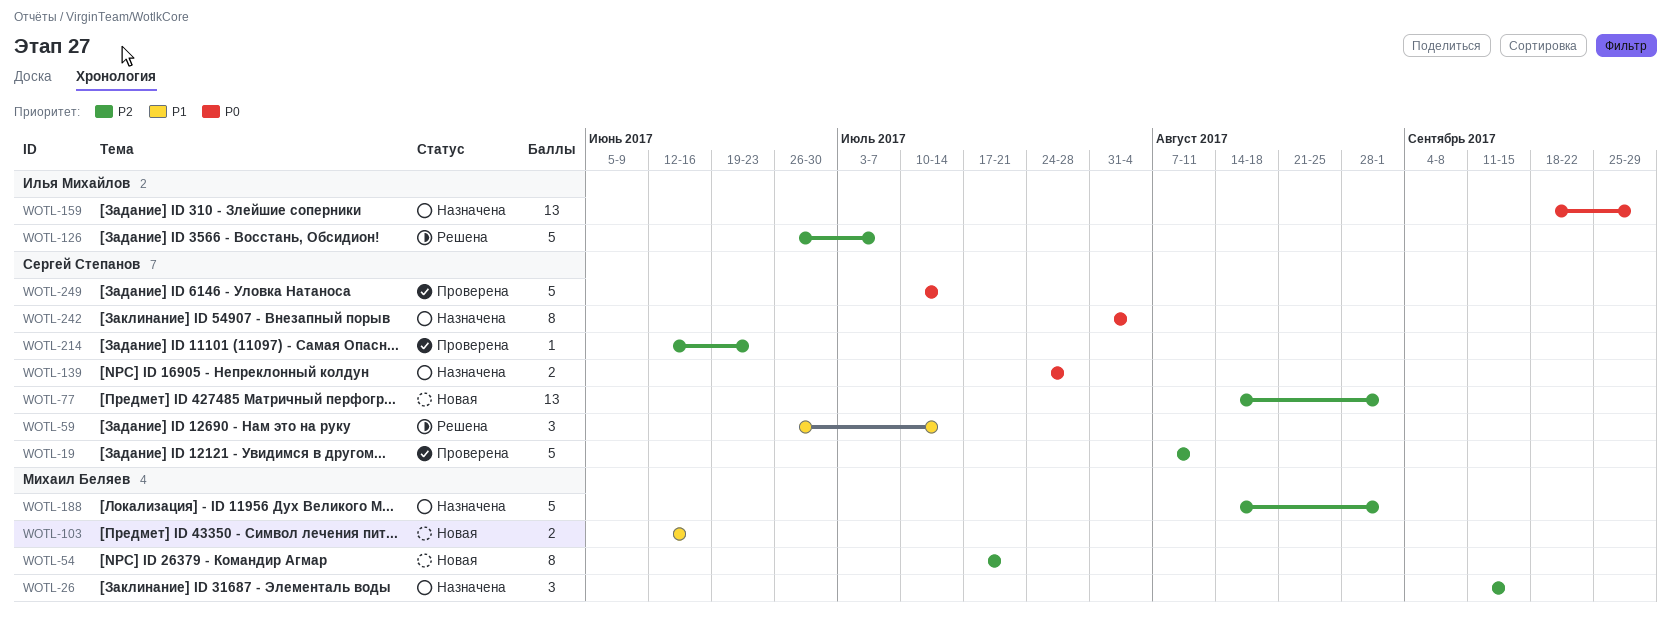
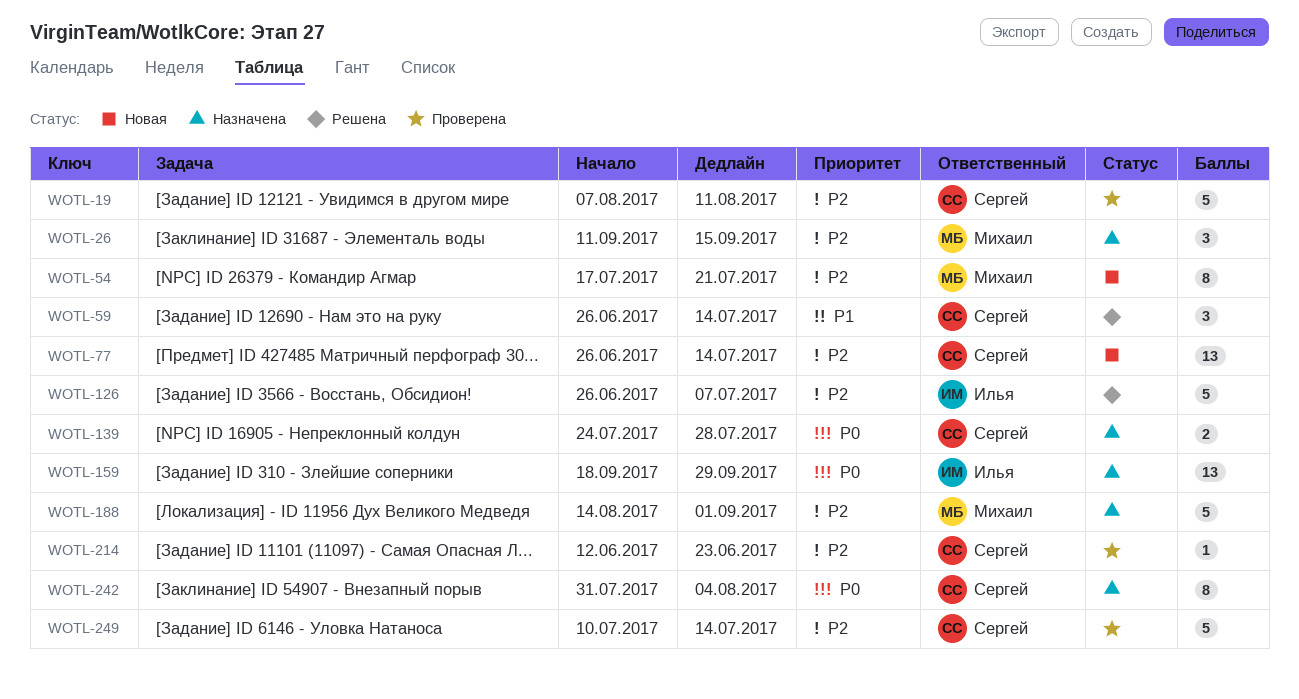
WOTL-77, start: Aug 14 -> Jun 26
WOTL-77, due: Sep 1 -> Jul 14
WOTL-103: present -> none
WOTL-249, priority: P0 -> P2

